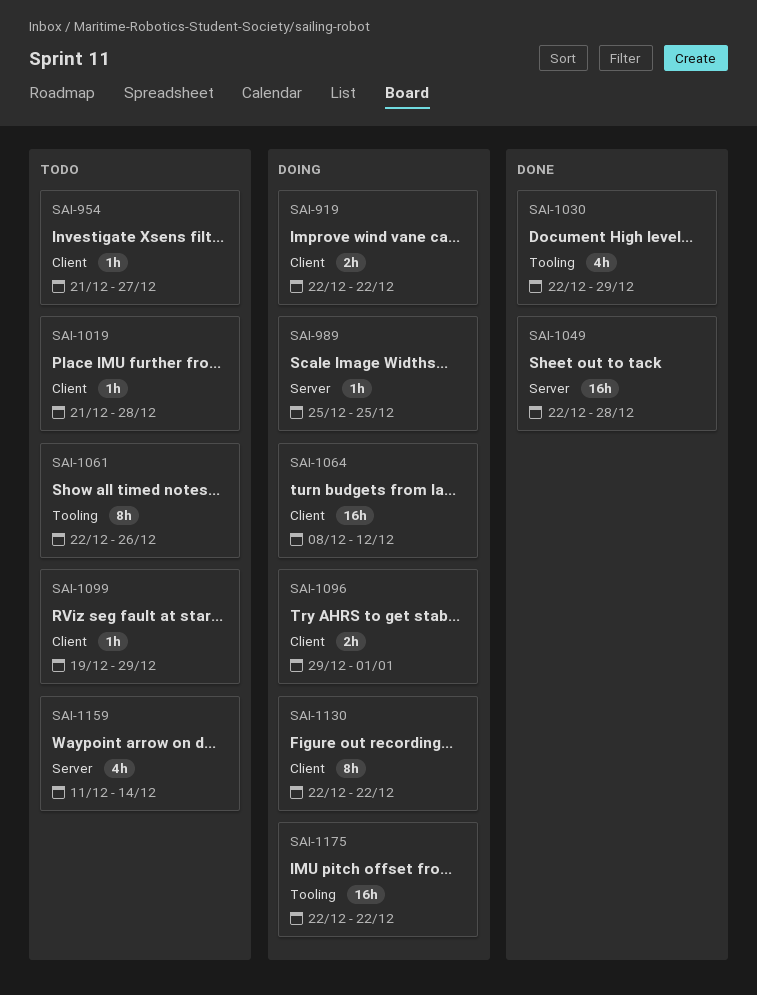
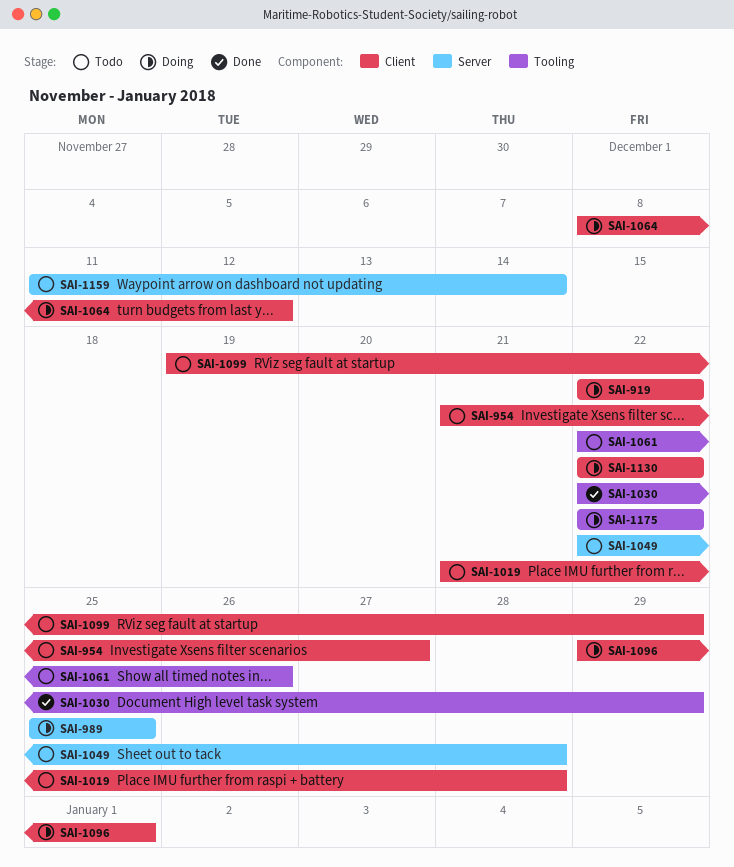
SAI-1049, status: Done -> Todo

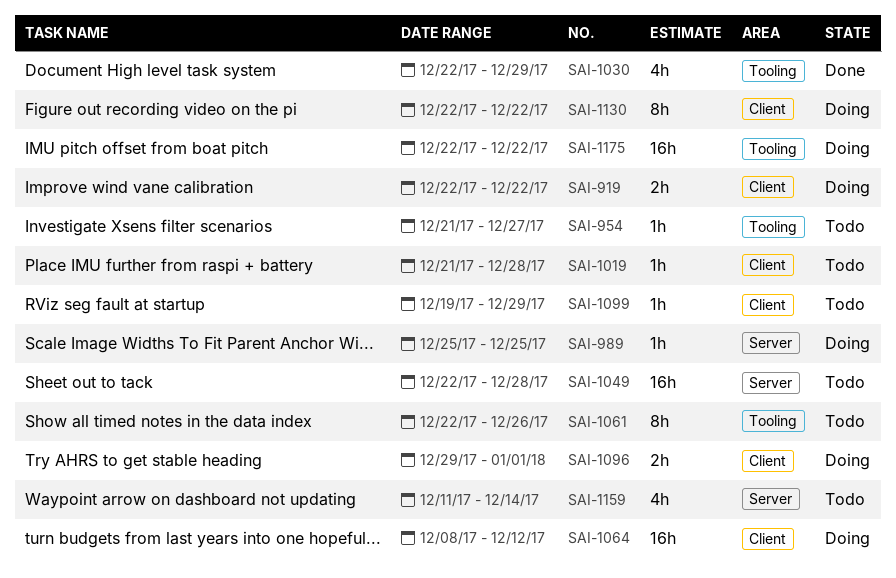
SAI-954, label: Client -> Tooling

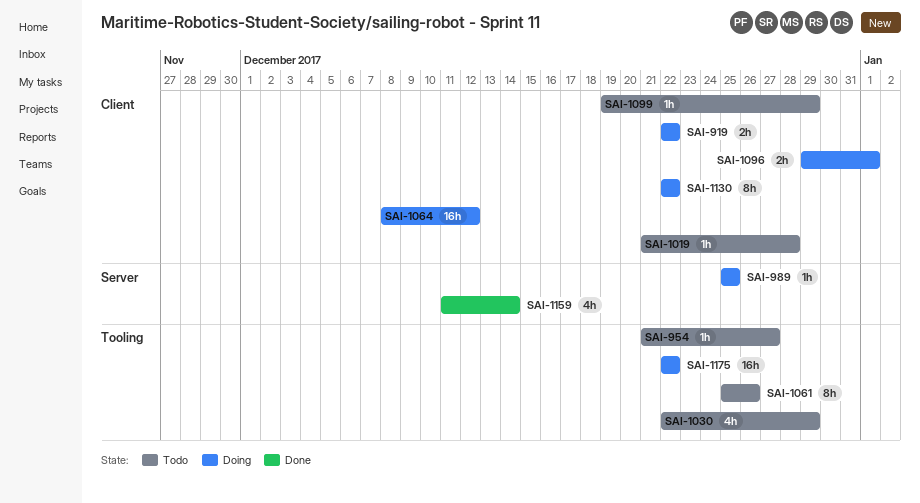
SAI-1030, status: Done -> Todo
SAI-1049: present -> none
SAI-1061, start: Dec 22 -> Dec 25
SAI-1159, status: Todo -> Done

